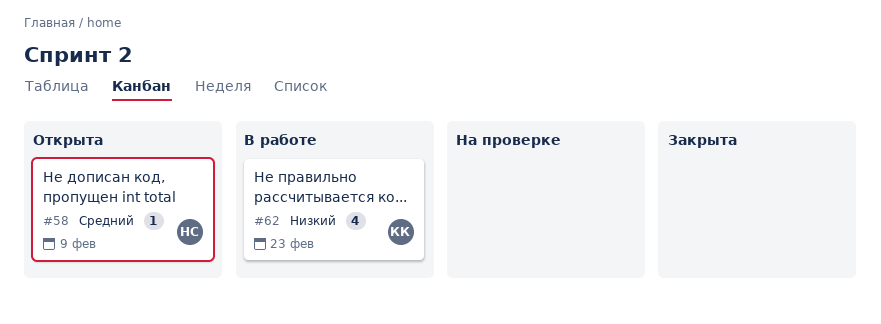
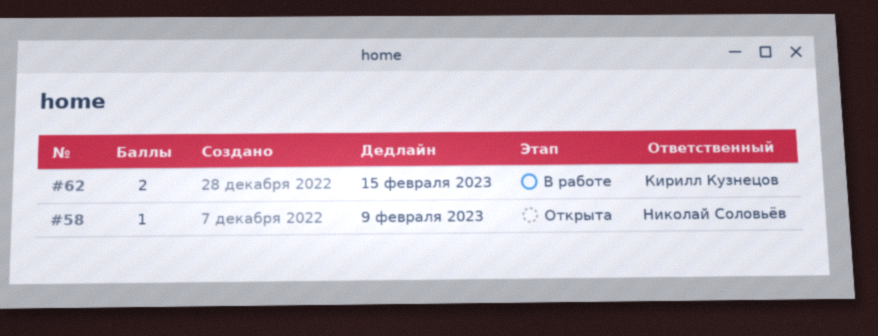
#62, estimate: 4 -> 2
#62, due: Feb 23 -> Feb 15

